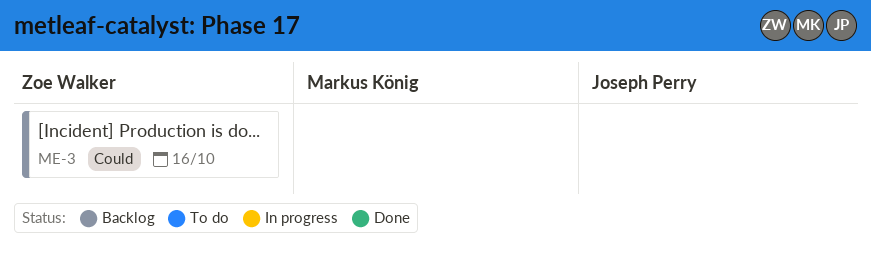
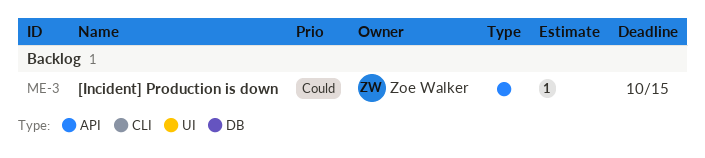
ME-3, due: Oct 16 -> Oct 15

